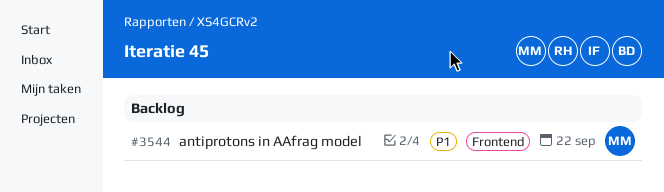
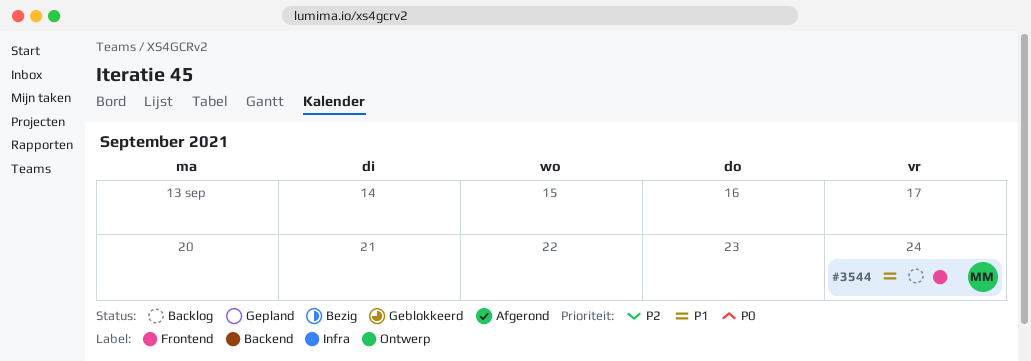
#3544, due: Sep 22 -> Sep 24

